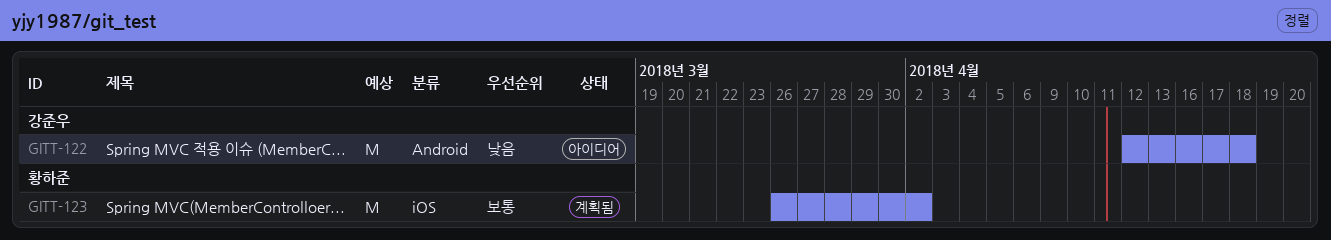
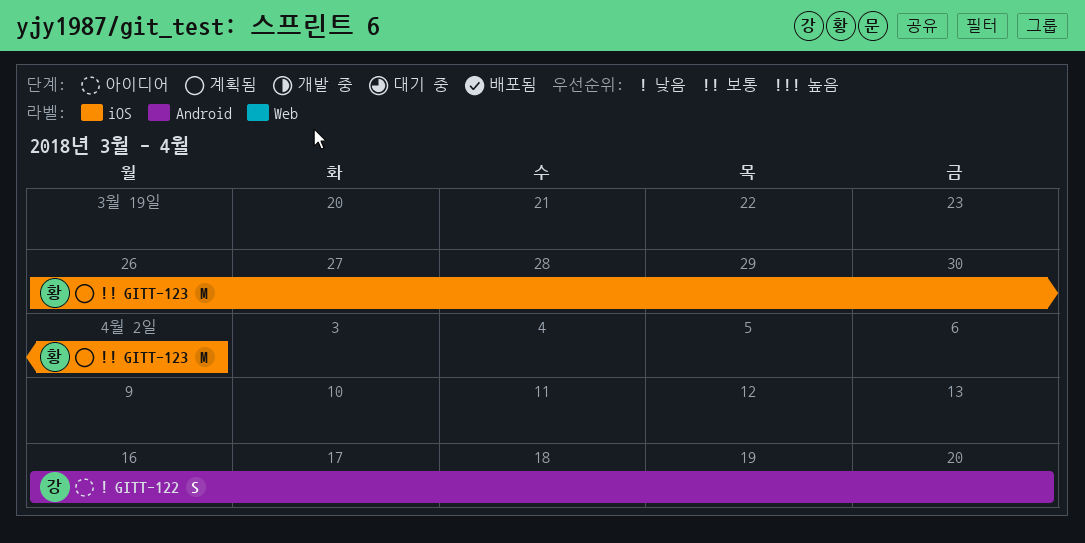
GITT-122, estimate: M -> S
GITT-122, start: Apr 12 -> Apr 16
GITT-122, due: Apr 18 -> Apr 20

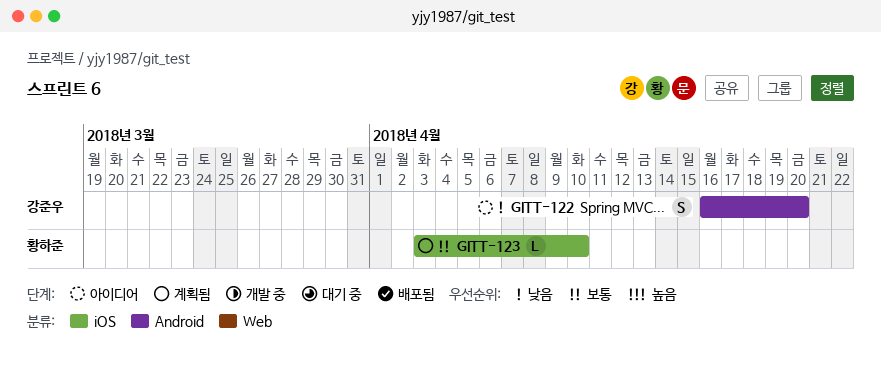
GITT-123, estimate: M -> L
GITT-123, start: Mar 26 -> Apr 3
GITT-123, due: Apr 2 -> Apr 10

